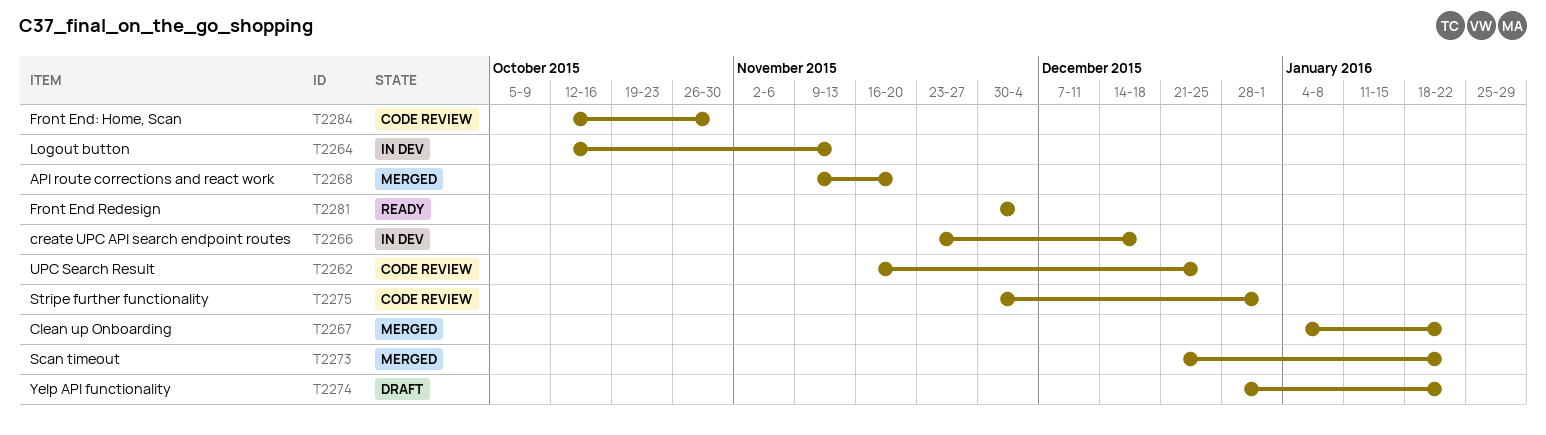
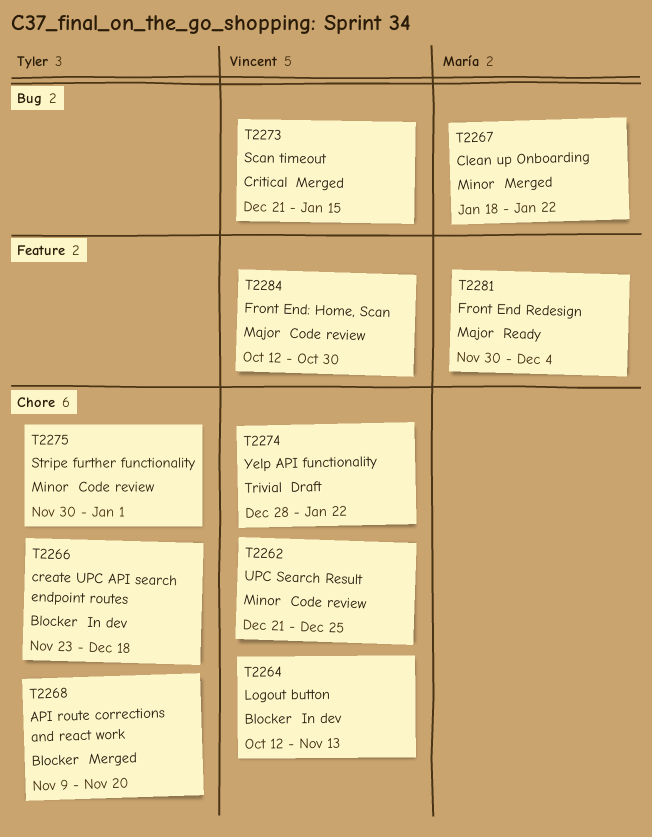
T2262, start: Nov 16 -> Dec 21
T2267, start: Jan 4 -> Jan 18
T2273, due: Jan 22 -> Jan 15

